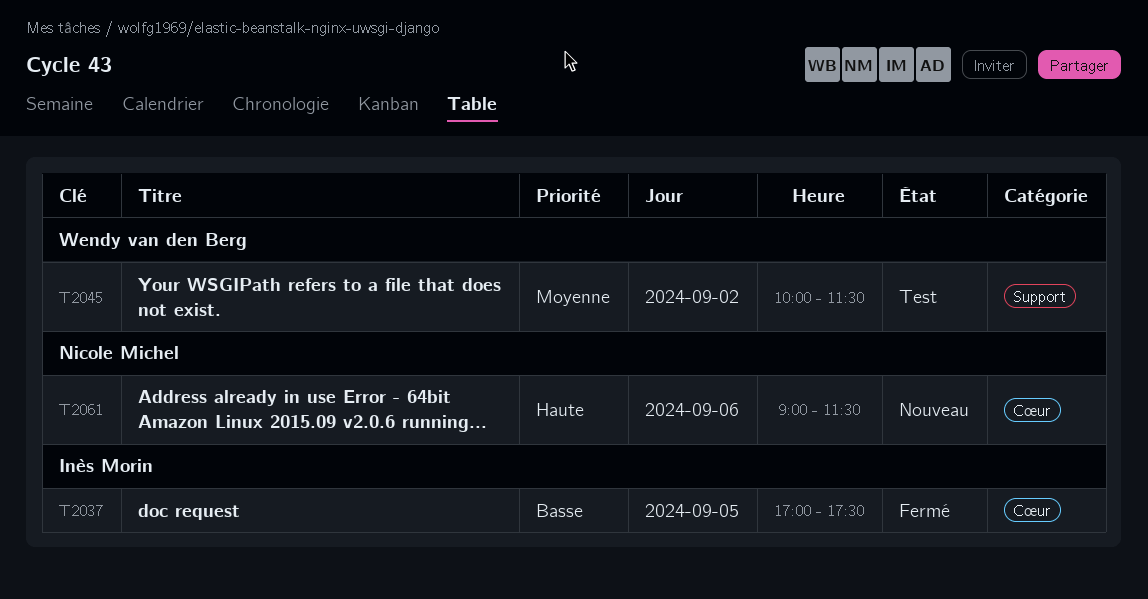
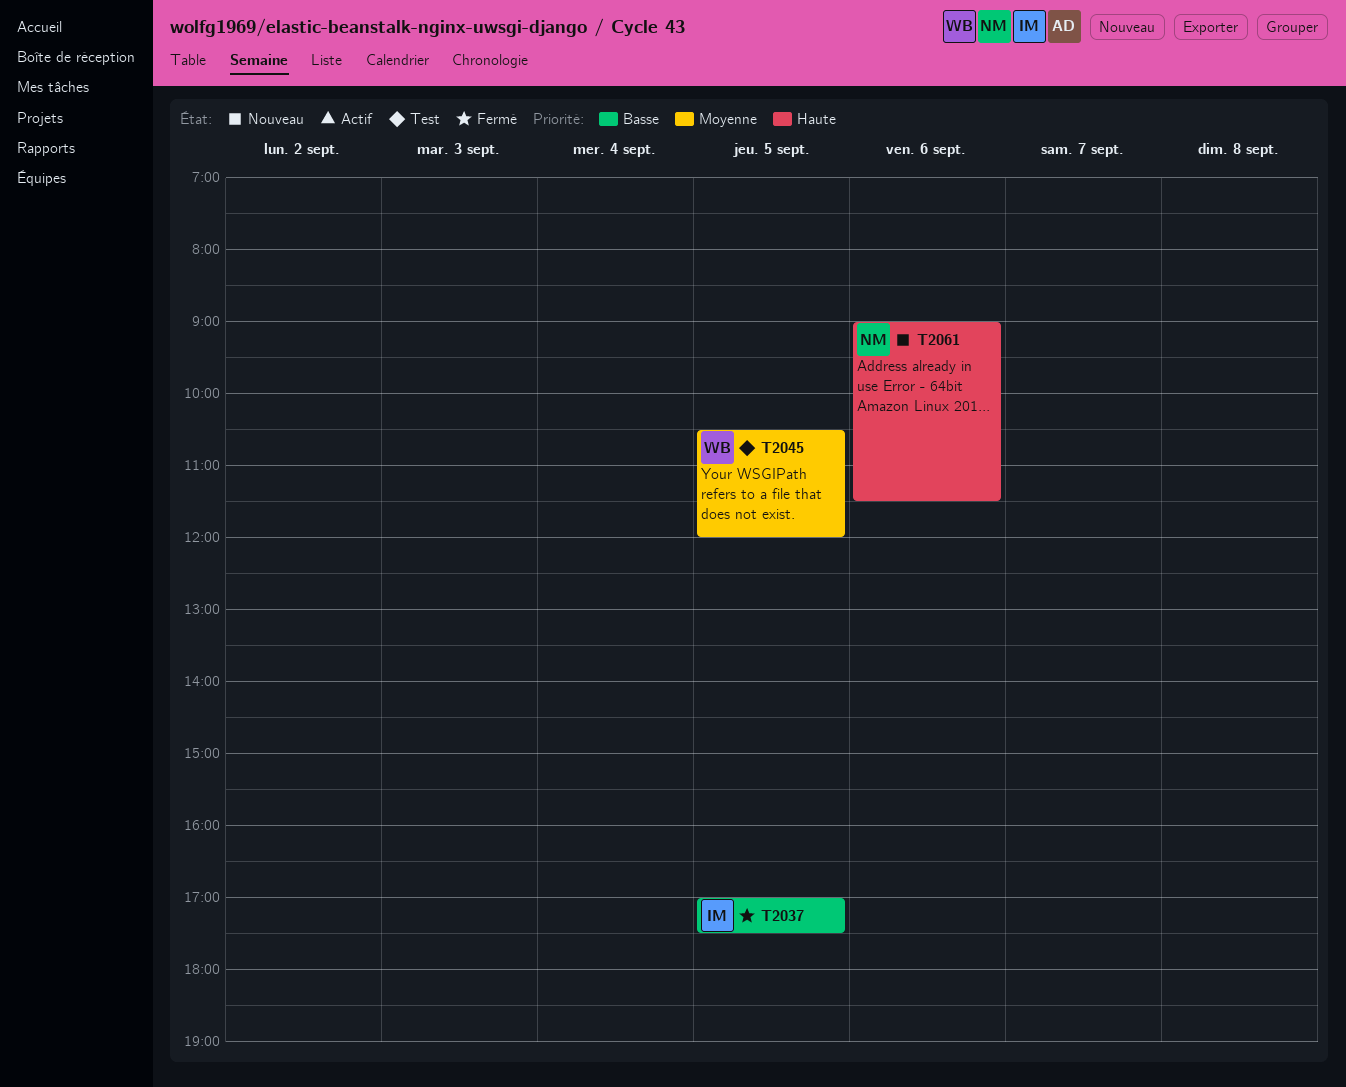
T2045, day: Sep 2 -> Sep 5
T2045, begins: 10:00 -> 10:30
T2045, ends: 11:30 -> 12:00

